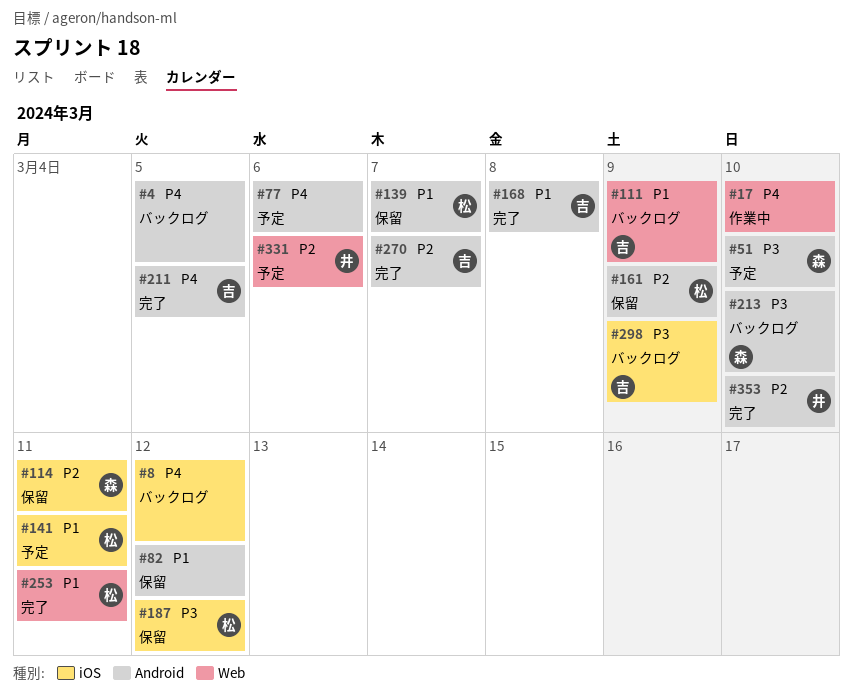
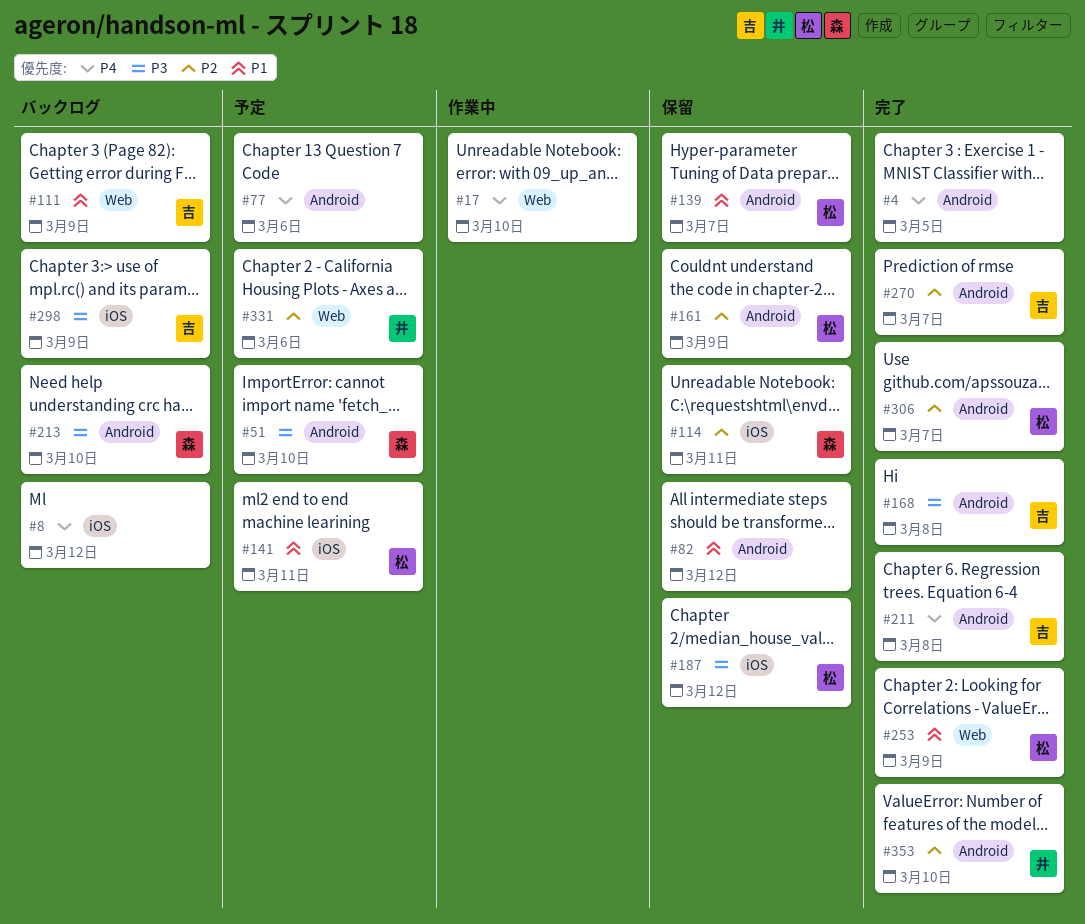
#4, status: バックログ -> 完了
#168, priority: P1 -> P3
#211, due: Mar 5 -> Mar 8
#253, due: Mar 11 -> Mar 9
#306: none -> present

